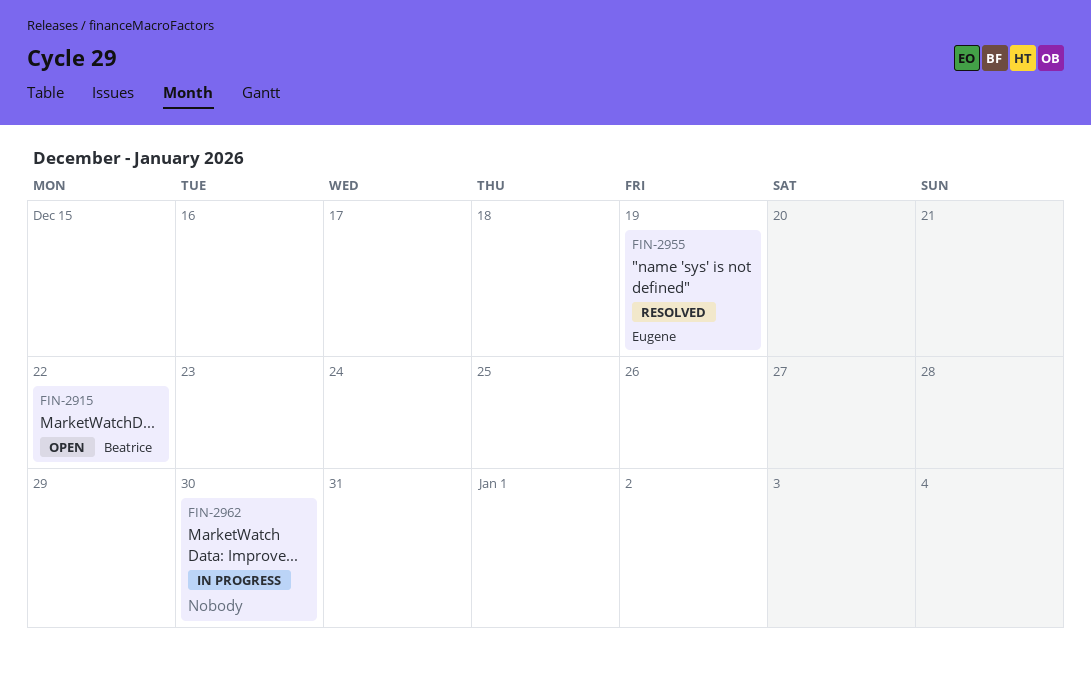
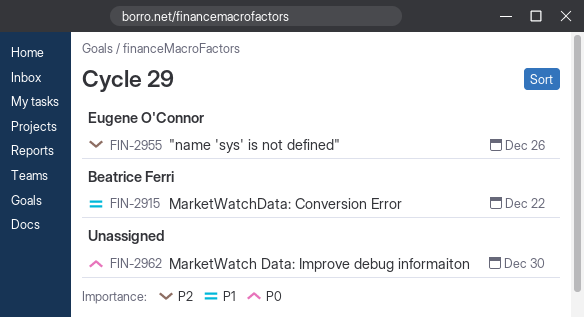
FIN-2955, due: Dec 19 -> Dec 26

